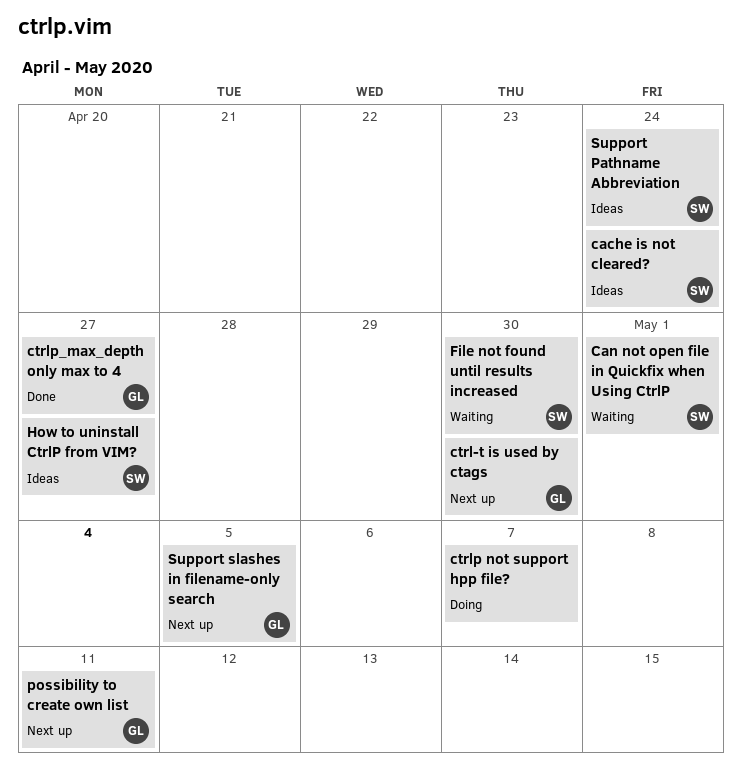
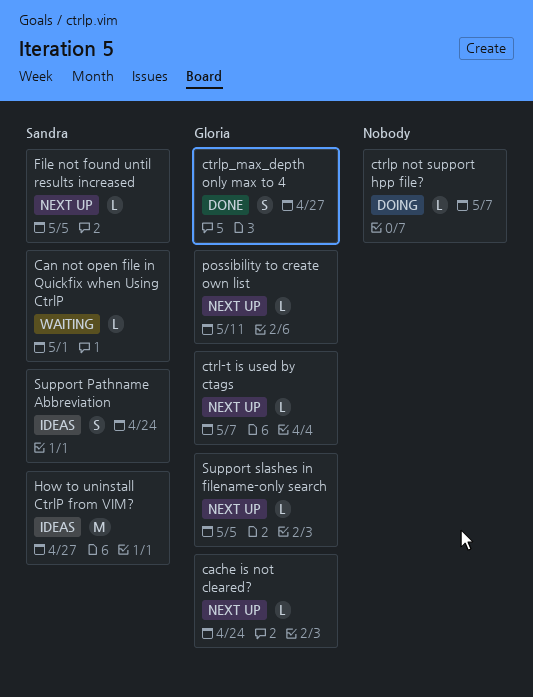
cache is not cleared?, status: Ideas -> Next up
cache is not cleared?, owner: Sandra -> Gloria
ctrl-t is used by ctags, due: Apr 30 -> May 7
File not found until results increased, status: Waiting -> Next up
File not found until results increased, due: Apr 30 -> May 5

